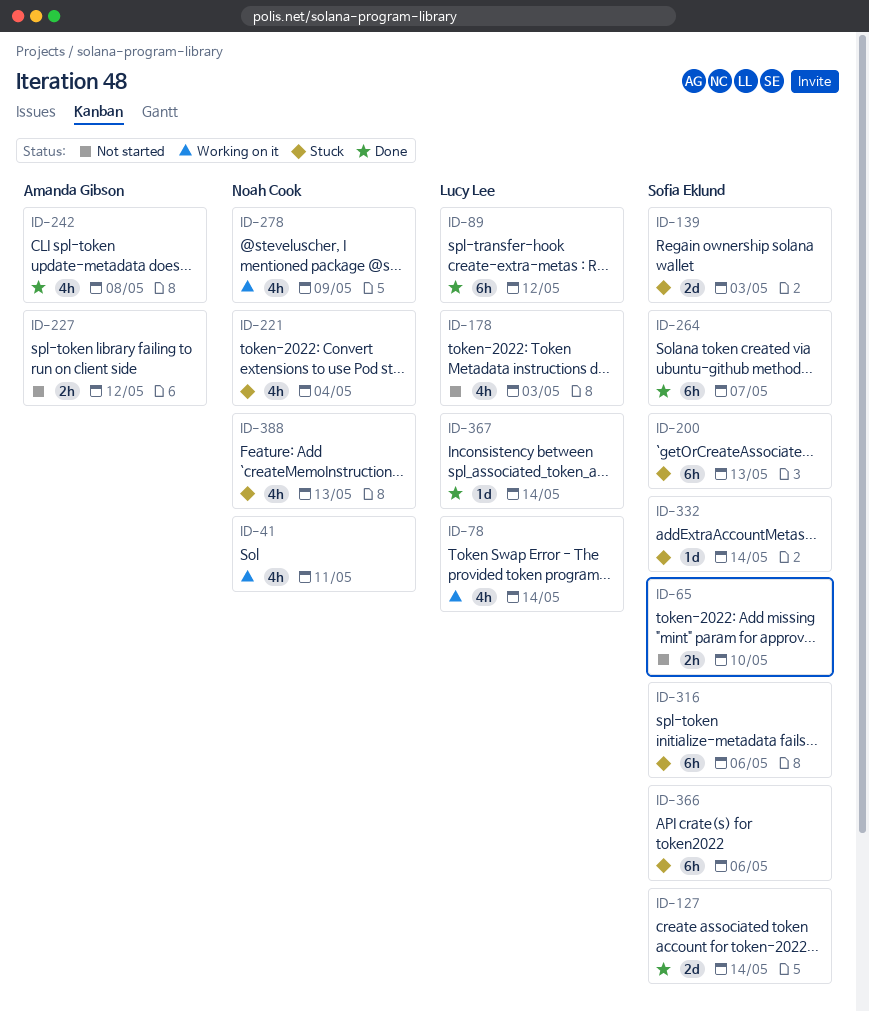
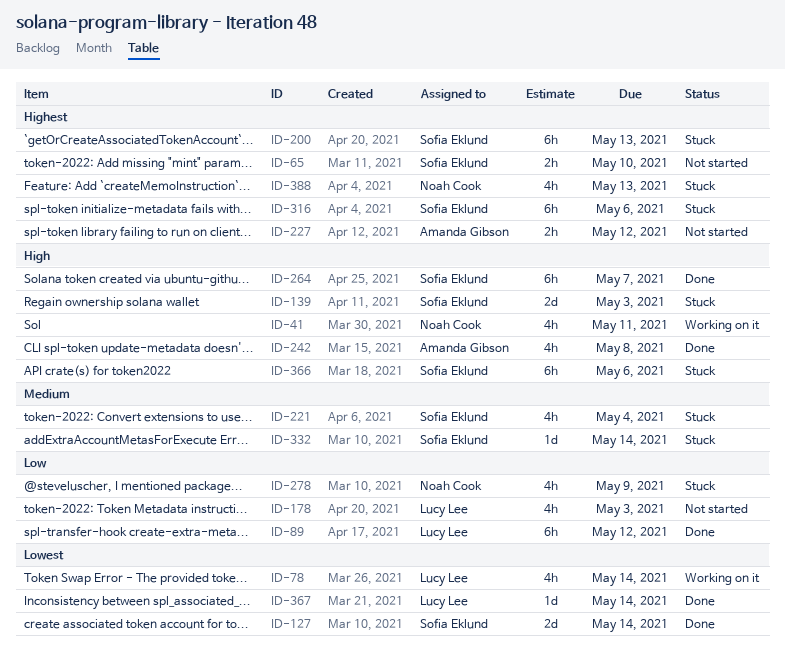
ID-221, owner: Noah Cook -> Sofia Eklund
ID-278, status: Working on it -> Stuck

